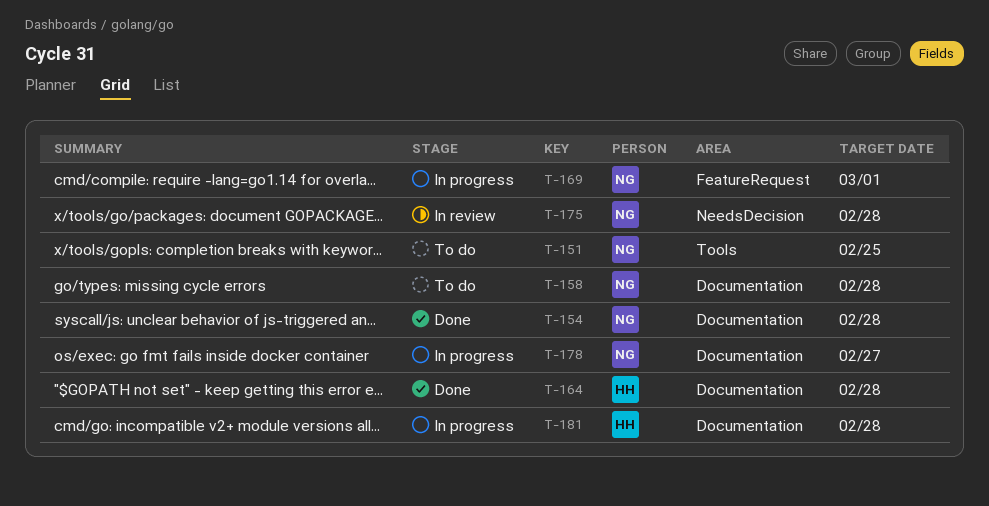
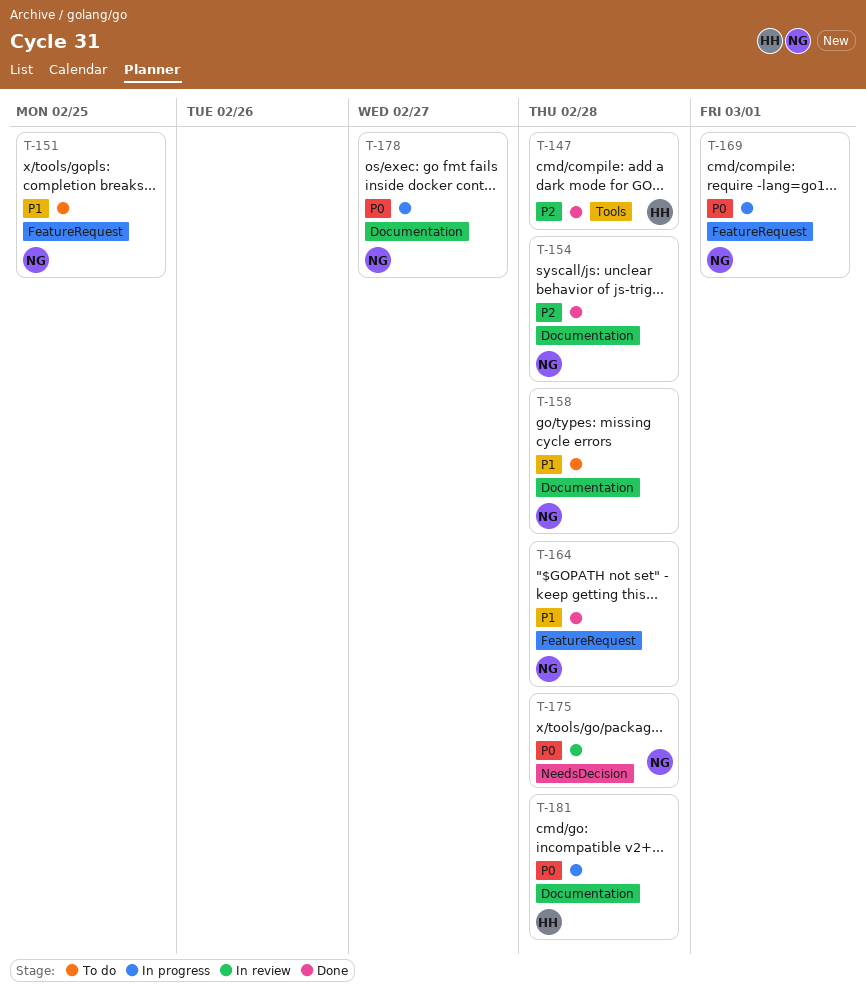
T-147: none -> present
T-151, label: Tools -> FeatureRequest
T-164, owner: HH -> NG
T-164, label: Documentation -> FeatureRequest

